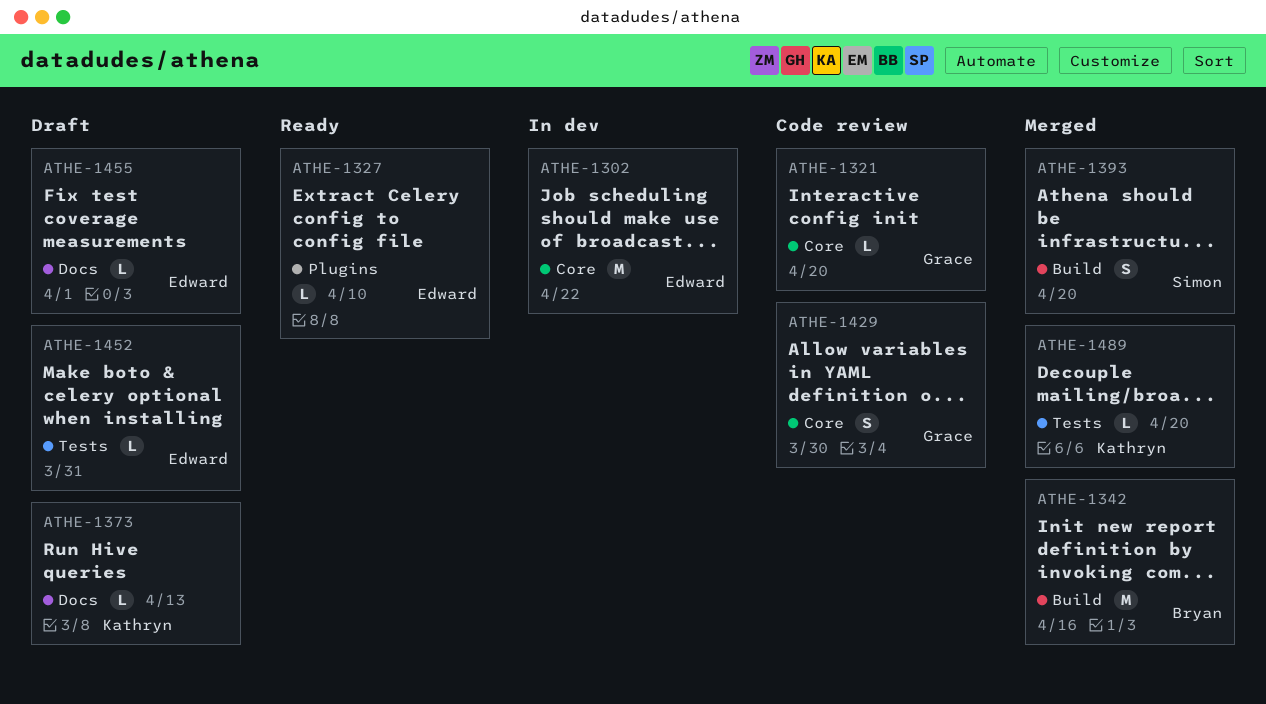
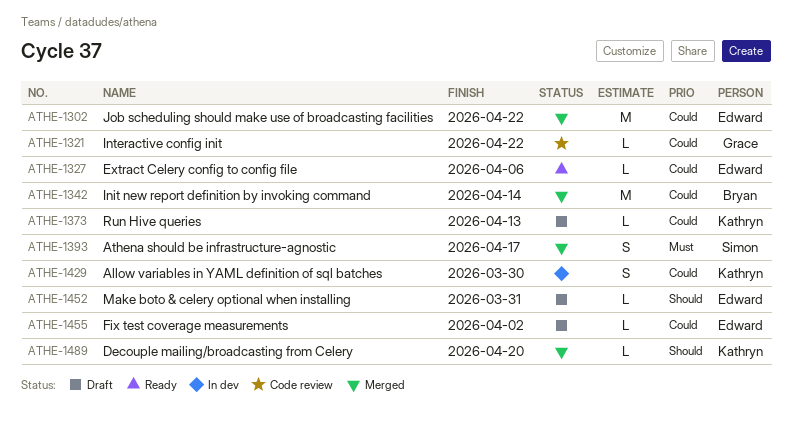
ATHE-1302, status: In dev -> Merged
ATHE-1321, due: Apr 20 -> Apr 22
ATHE-1327, due: Apr 10 -> Apr 6
ATHE-1342, due: Apr 16 -> Apr 14
ATHE-1393, due: Apr 20 -> Apr 17
ATHE-1429, status: Code review -> In dev
ATHE-1429, owner: Grace -> Kathryn
ATHE-1455, due: Apr 1 -> Apr 2

